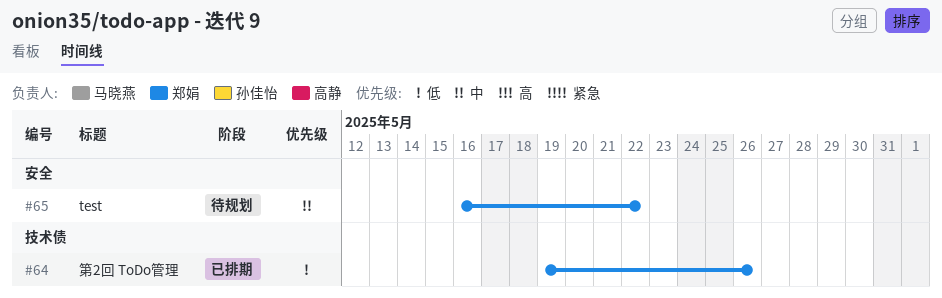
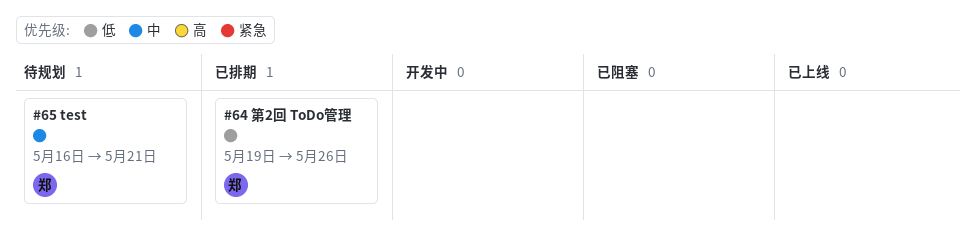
#65, due: May 22 -> May 21

